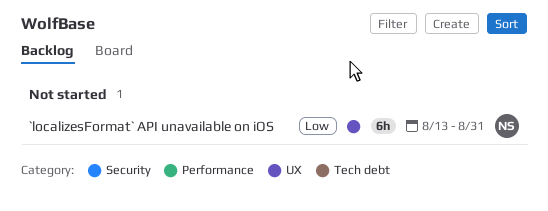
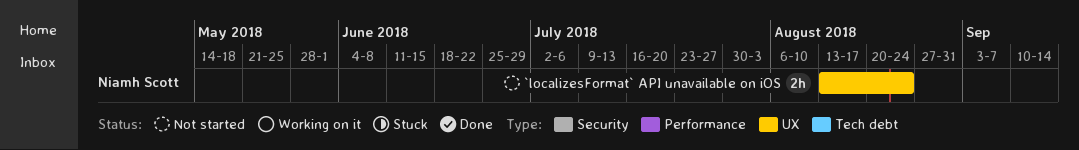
`localizesFormat` API unavailable on iOS, estimate: 6h -> 2h
`localizesFormat` API unavailable on iOS, due: Aug 31 -> Aug 24

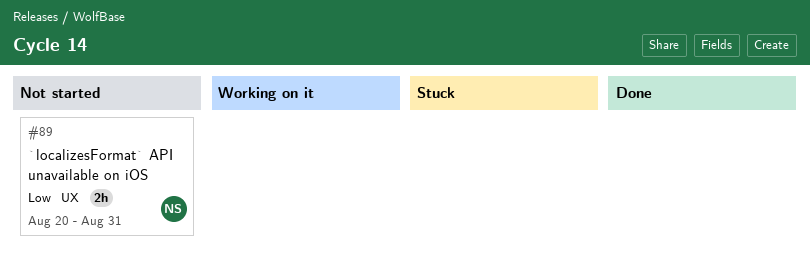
`localizesFormat` API unavailable on iOS, start: Aug 13 -> Aug 20
`localizesFormat` API unavailable on iOS, due: Aug 24 -> Aug 31

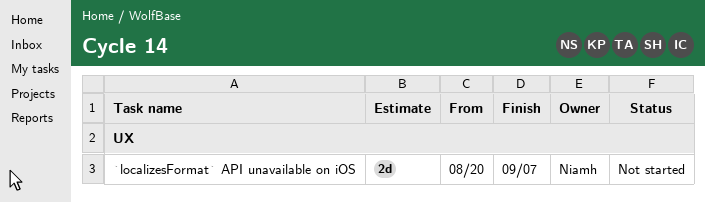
`localizesFormat` API unavailable on iOS, estimate: 2h -> 2d
`localizesFormat` API unavailable on iOS, due: Aug 31 -> Sep 7

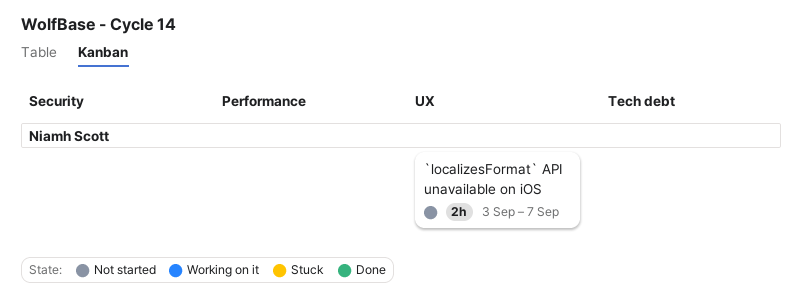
`localizesFormat` API unavailable on iOS, estimate: 2d -> 2h
`localizesFormat` API unavailable on iOS, start: Aug 20 -> Sep 3

